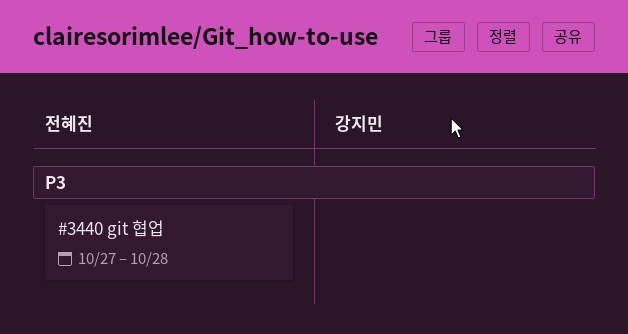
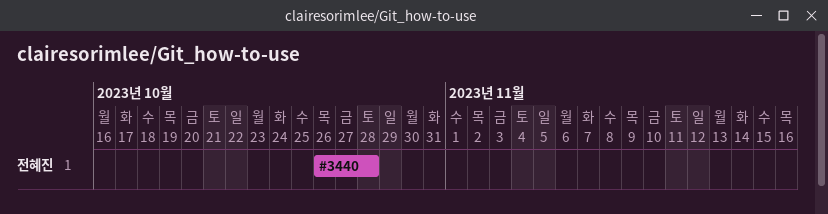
#3440, start: Oct 27 -> Oct 26

